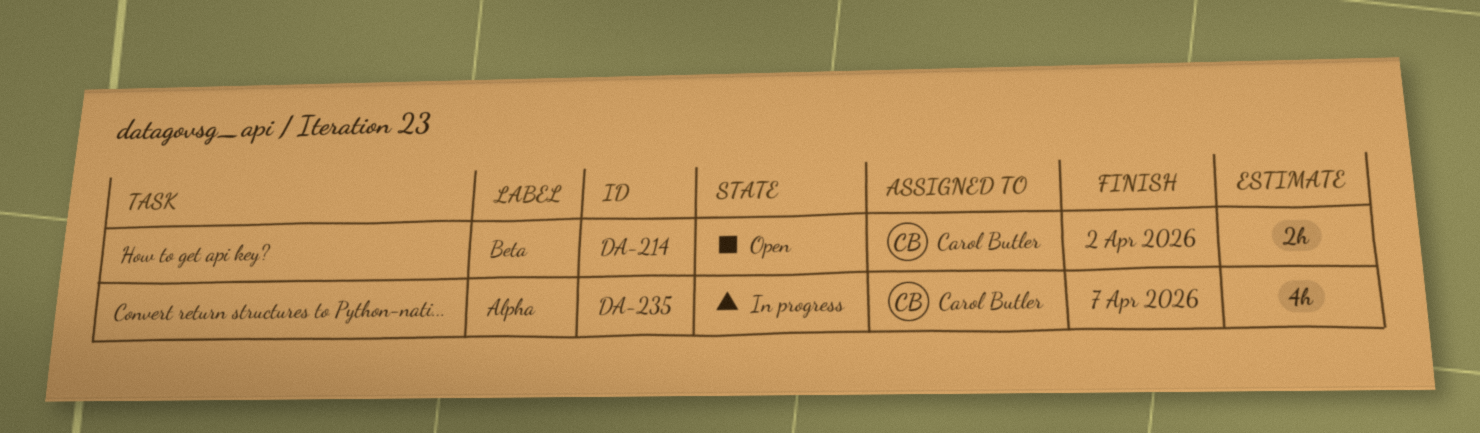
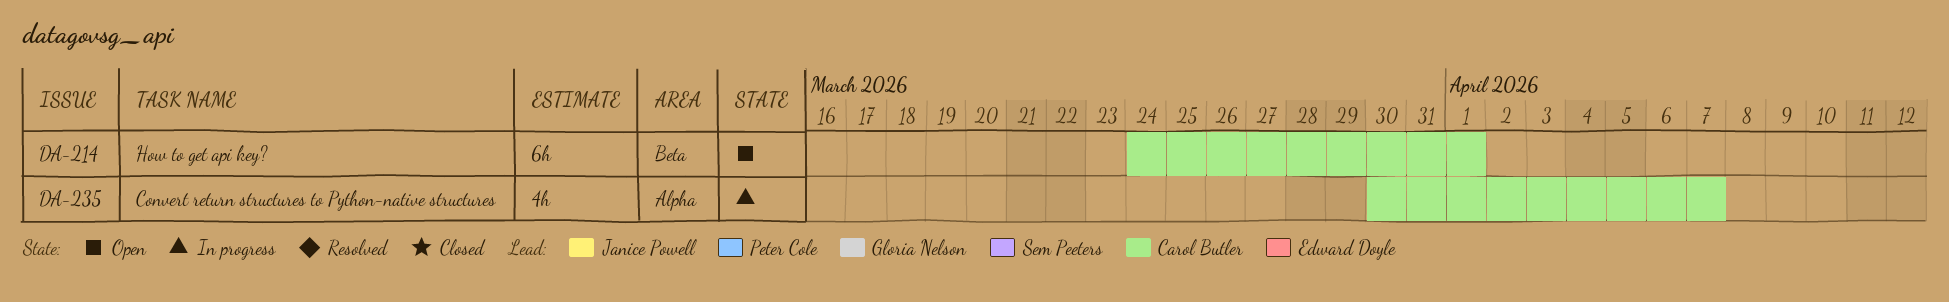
DA-214, estimate: 2h -> 6h
DA-214, due: Apr 2 -> Apr 1

